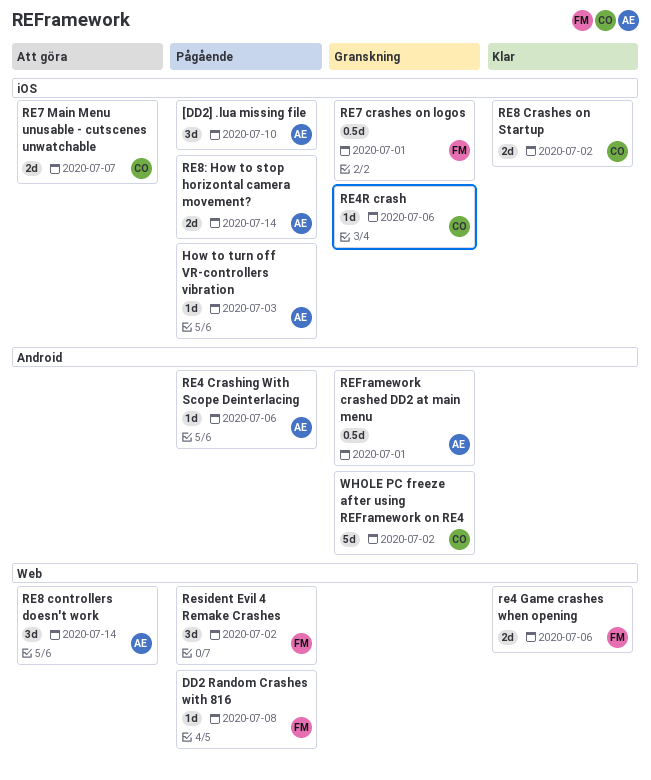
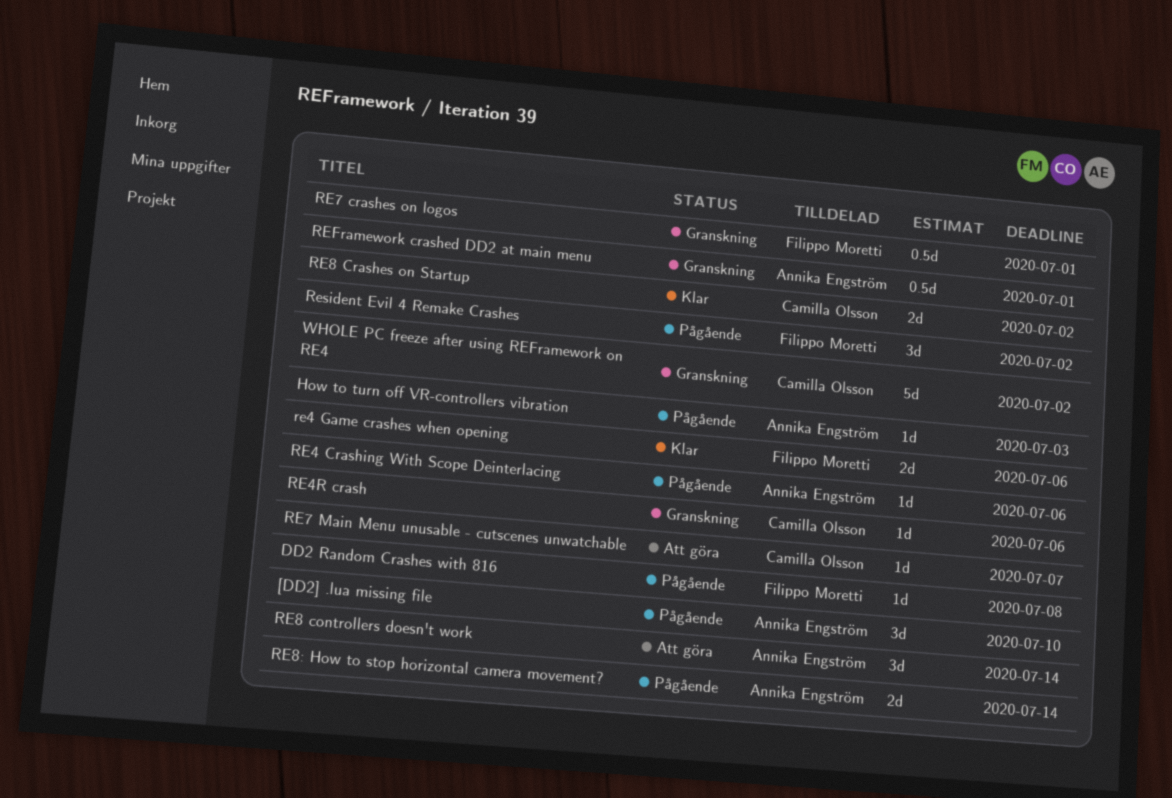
RE7 Main Menu unusable - cutscenes unwatchable, estimate: 2d -> 1d

